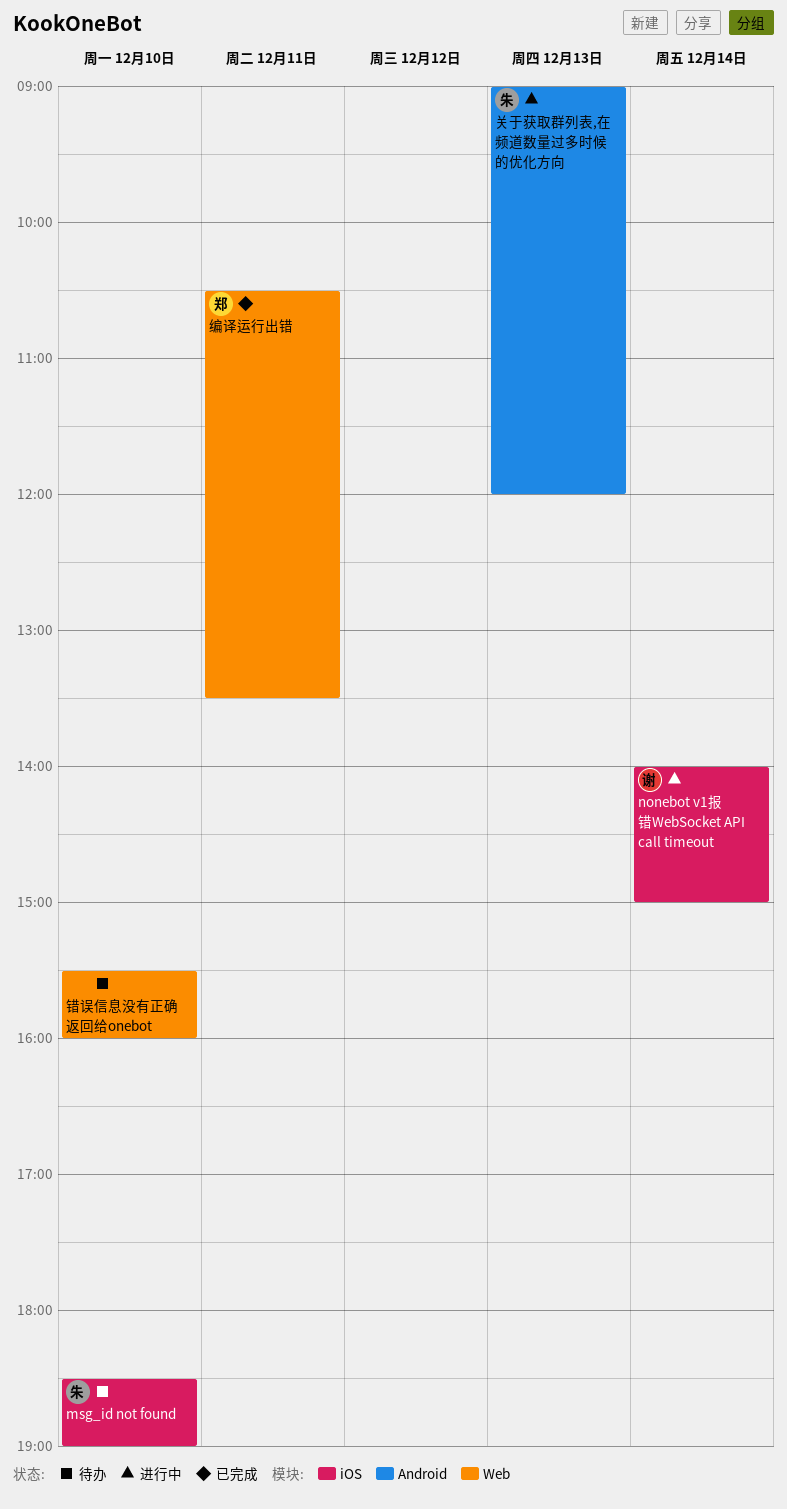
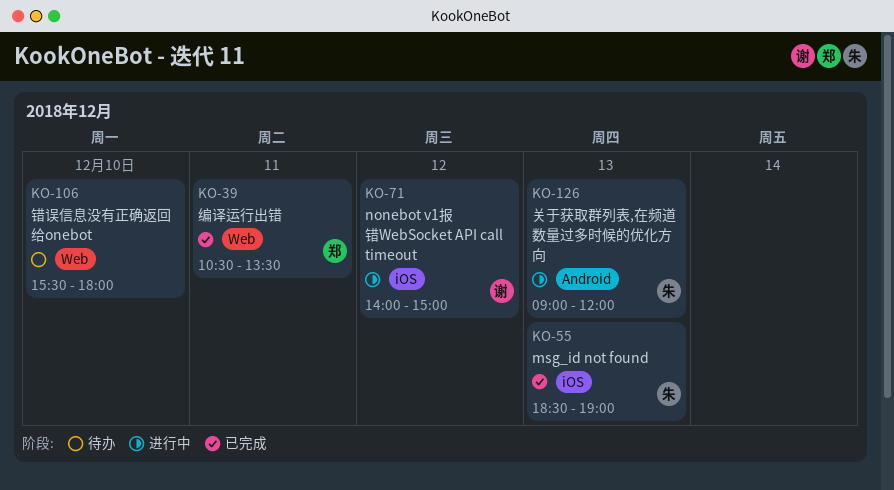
msg_id not found, status: 待办 -> 已完成
msg_id not found, day: Dec 10 -> Dec 13
nonebot v1报错WebSocket API call timeout, day: Dec 14 -> Dec 12
错误信息没有正确返回给onebot, ends: 16:00 -> 18:00

